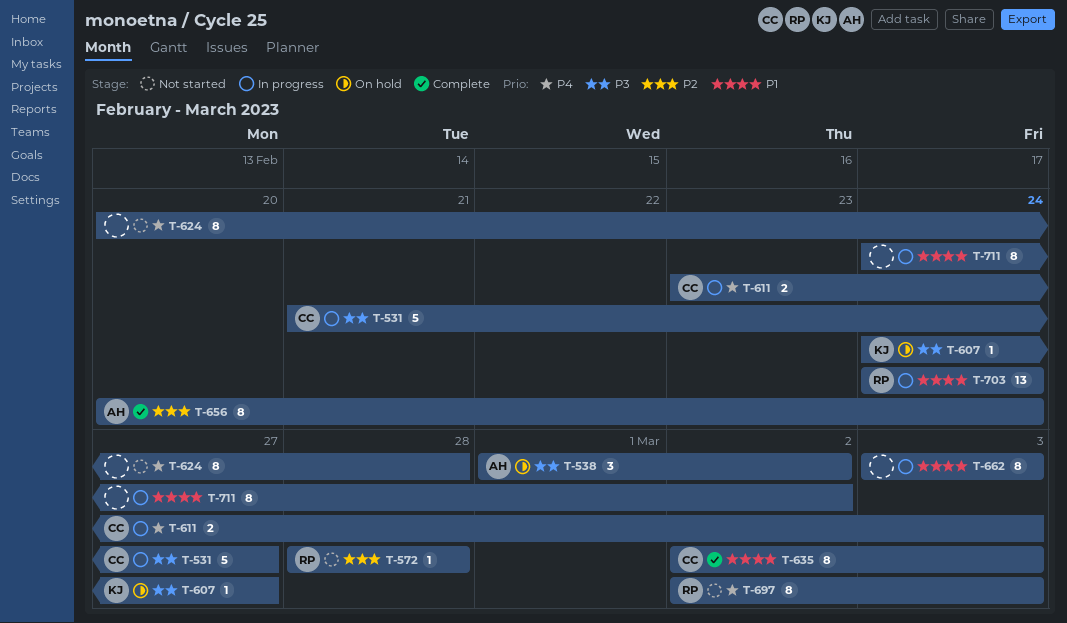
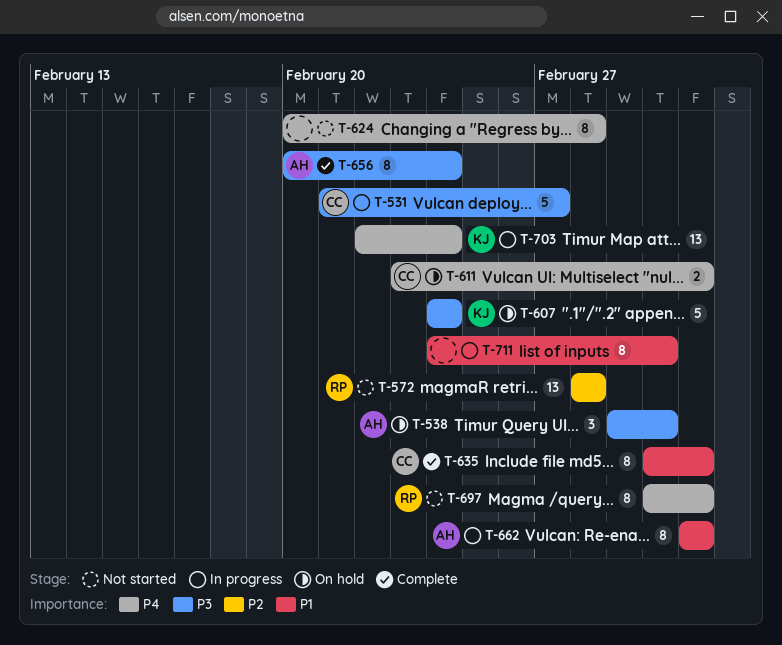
T-572, estimate: 1 -> 13
T-607, estimate: 1 -> 5
T-607, due: Feb 27 -> Feb 24
T-611, status: In progress -> On hold
T-656, priority: P2 -> P3
T-662, owner: none -> AH
T-703, owner: RP -> KJ
T-703, priority: P1 -> P4
T-703, start: Feb 24 -> Feb 22

